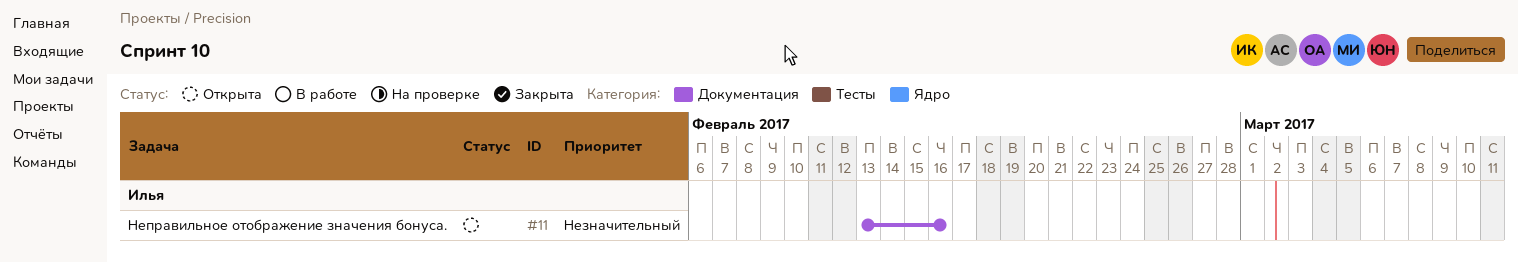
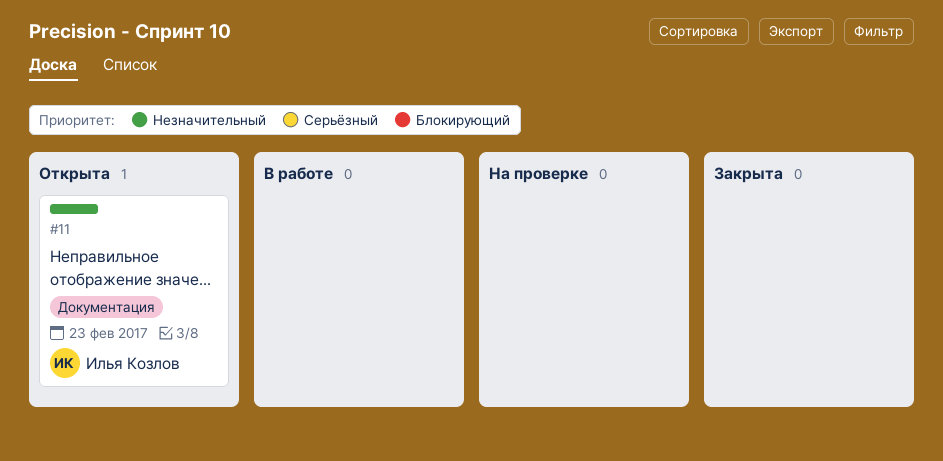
#11, due: Feb 16 -> Feb 23

